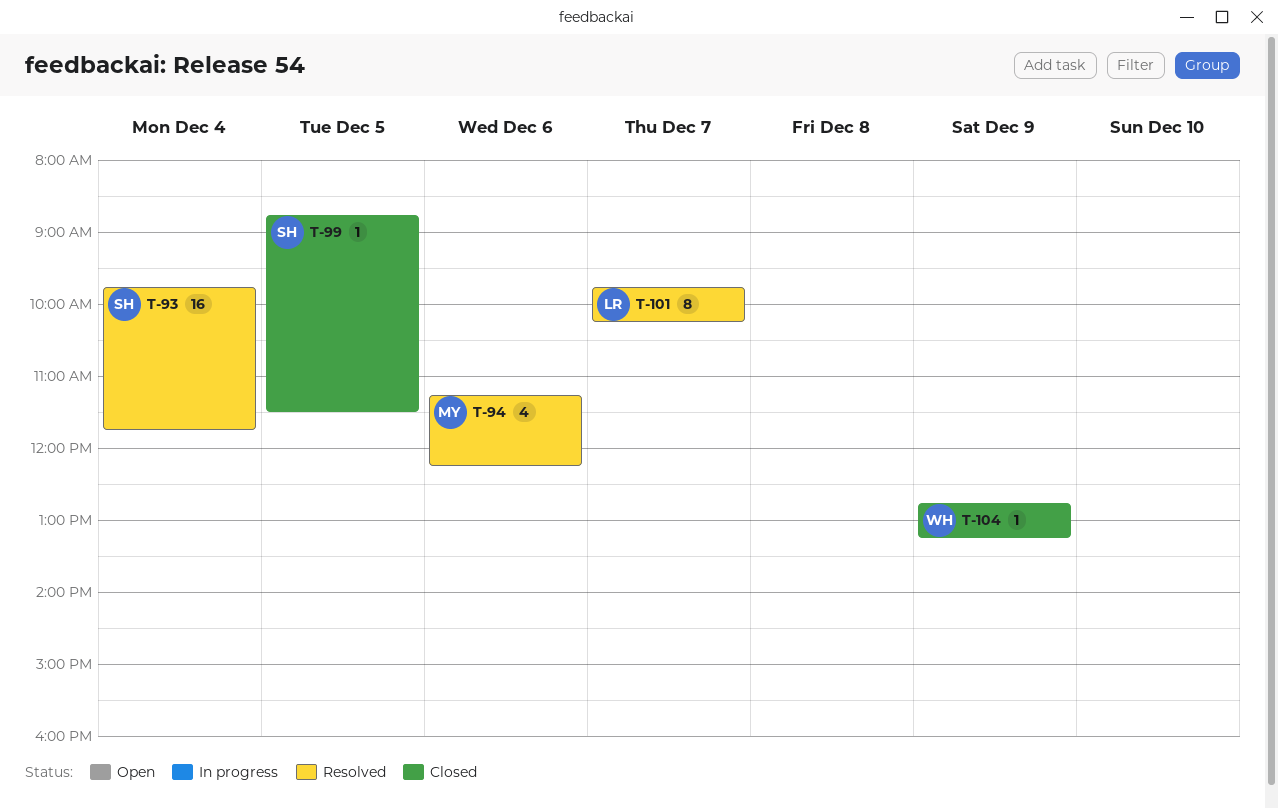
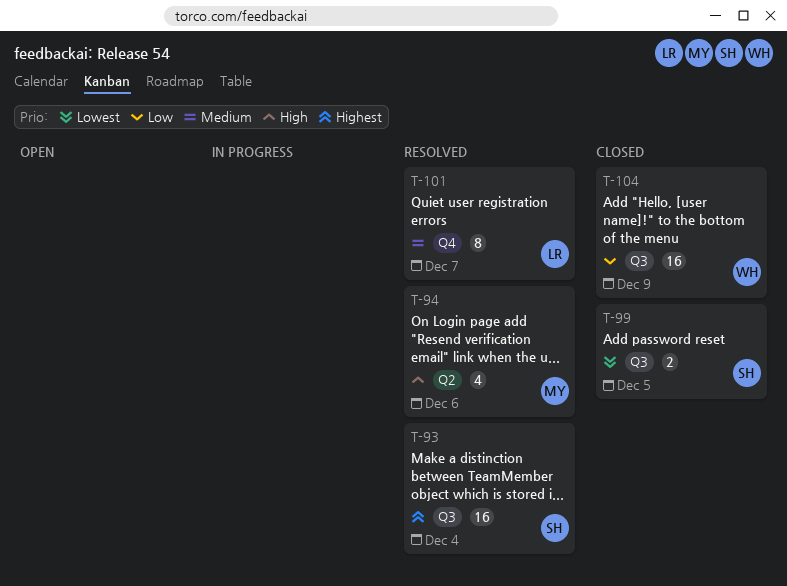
T-99, estimate: 1 -> 2
T-104, estimate: 1 -> 16

